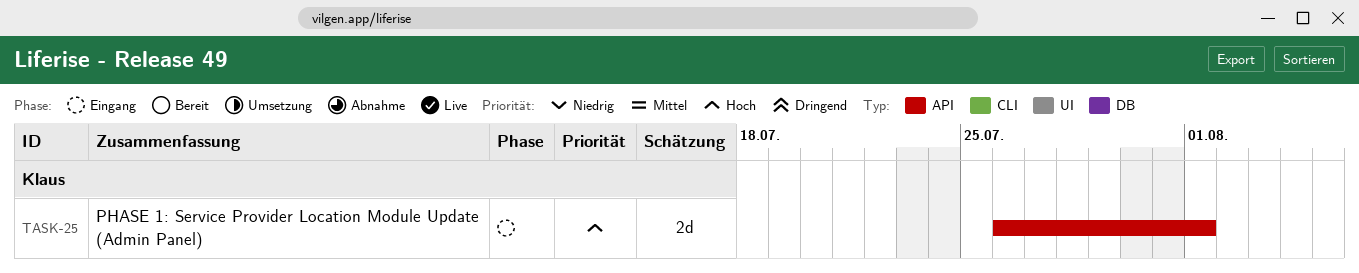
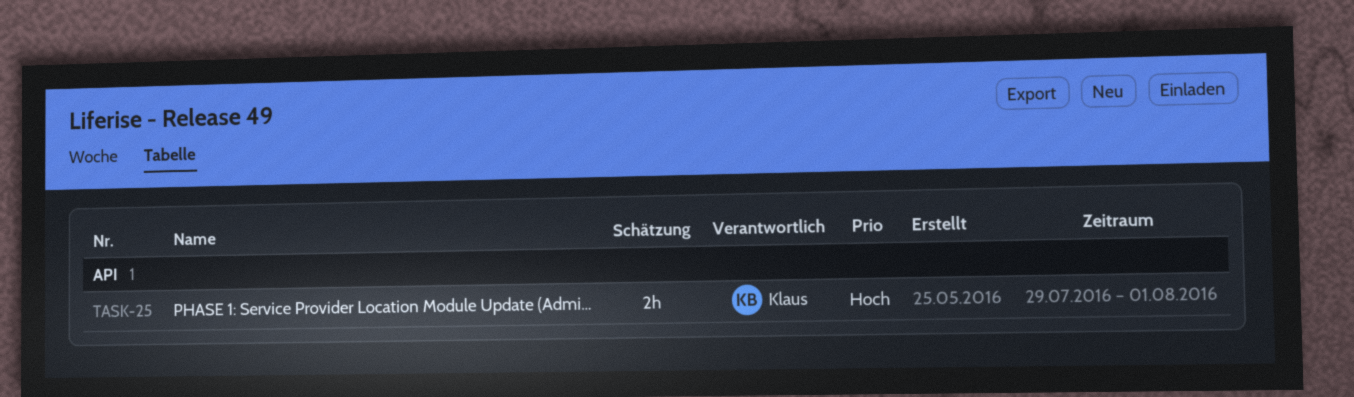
TASK-25, estimate: 2d -> 2h
TASK-25, start: Jul 26 -> Jul 29

